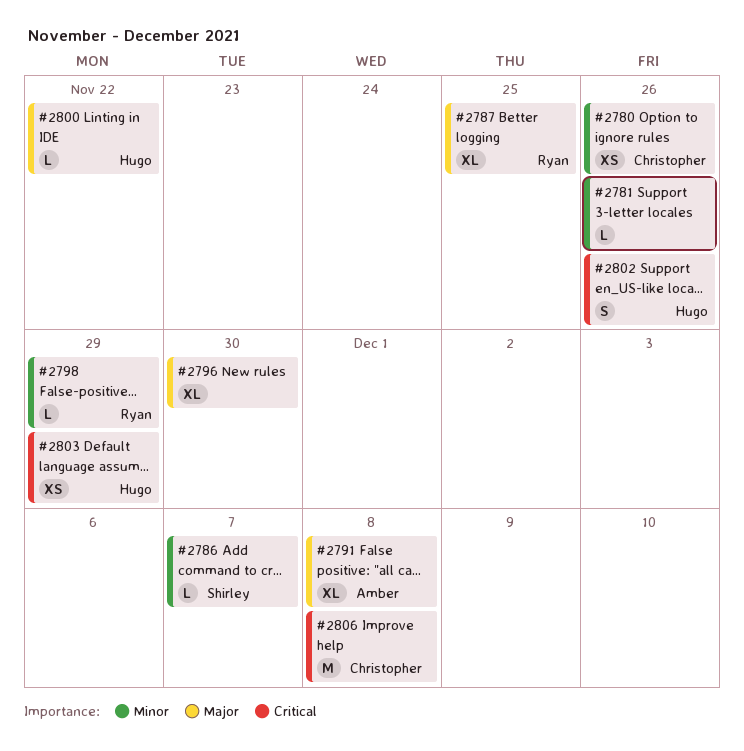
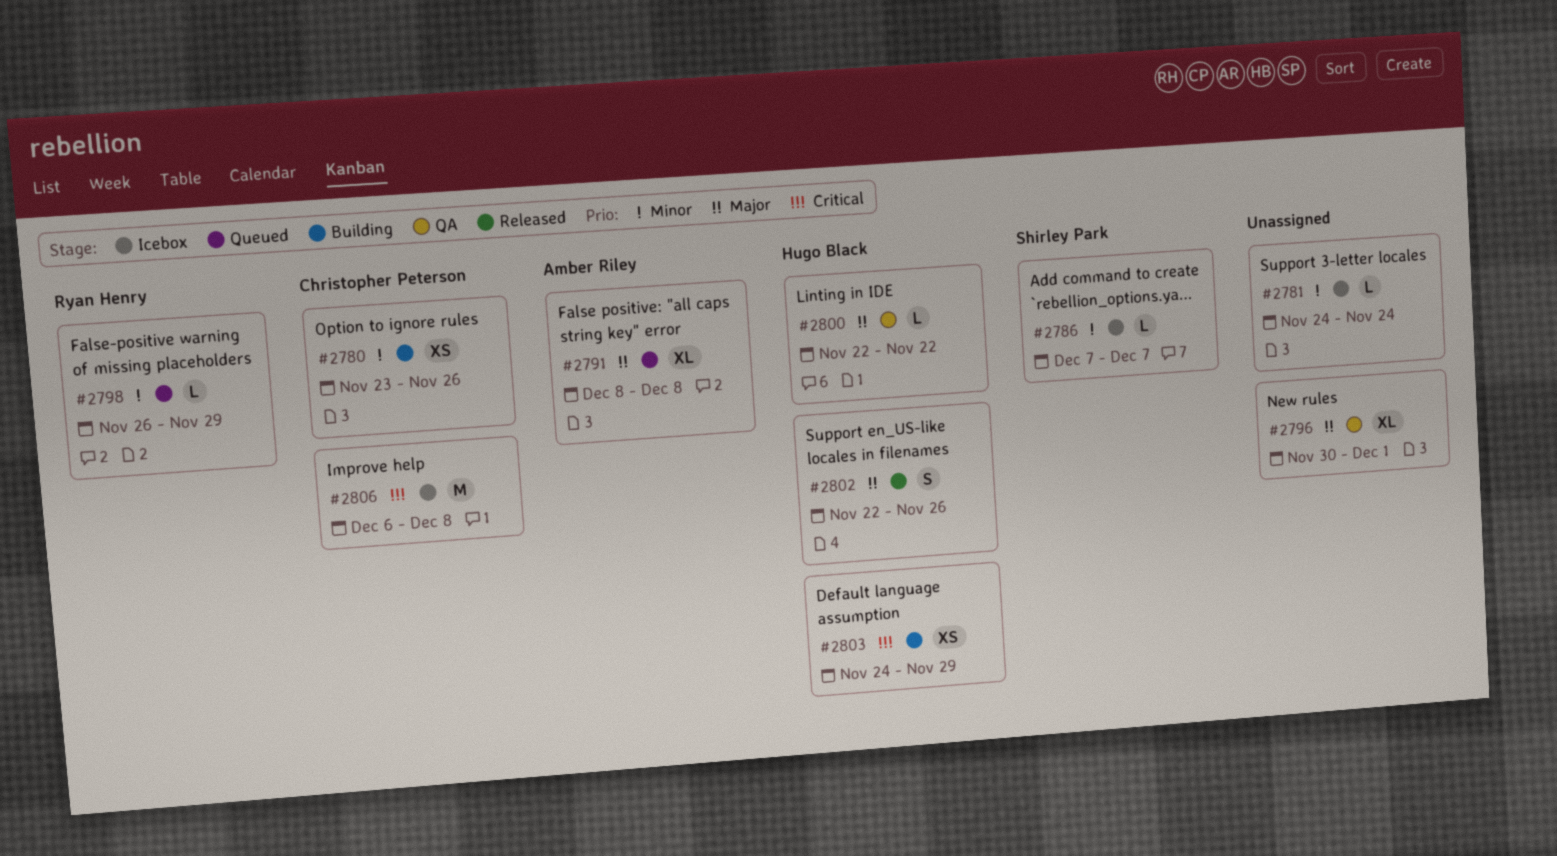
#2781, due: Nov 26 -> Nov 24
#2787: present -> none
#2796, due: Nov 30 -> Dec 1
#2802, priority: Critical -> Major

